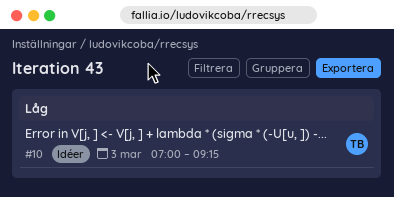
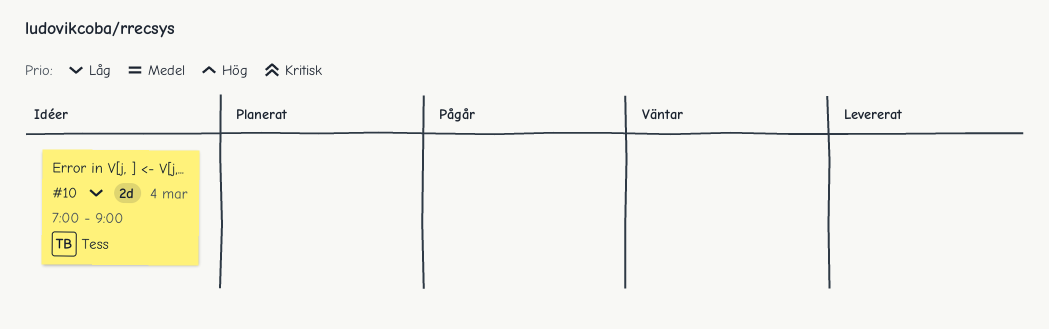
#10, day: Mar 3 -> Mar 4
#10, ends: 09:15 -> 09:00

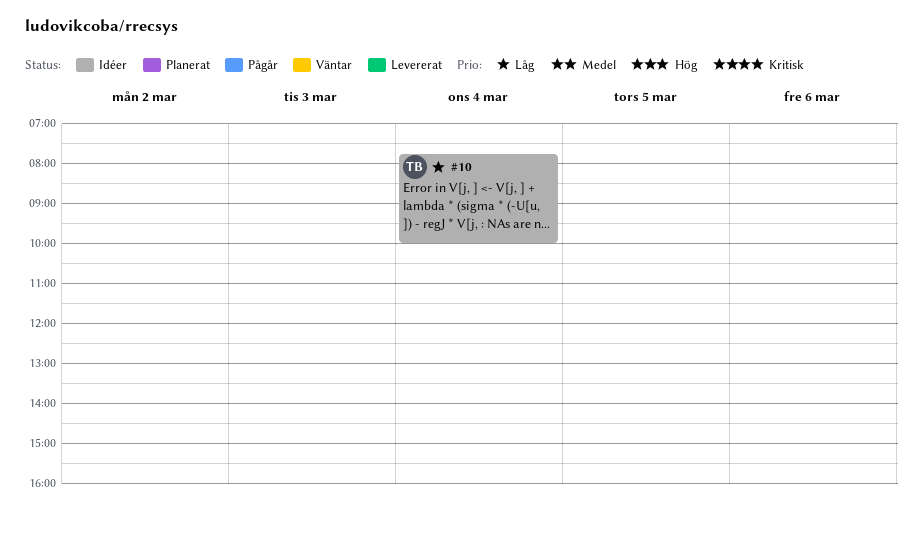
#10, begins: 07:00 -> 07:45
#10, ends: 09:00 -> 10:00

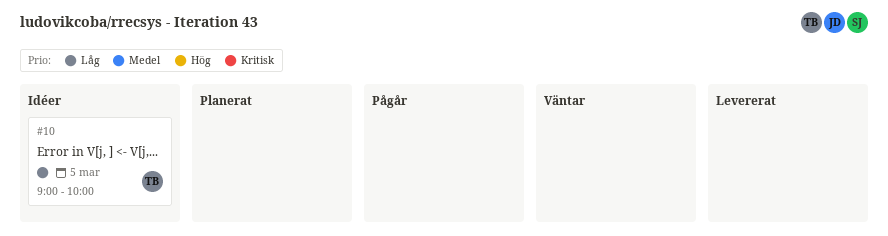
#10, day: Mar 4 -> Mar 5
#10, begins: 07:45 -> 09:00

